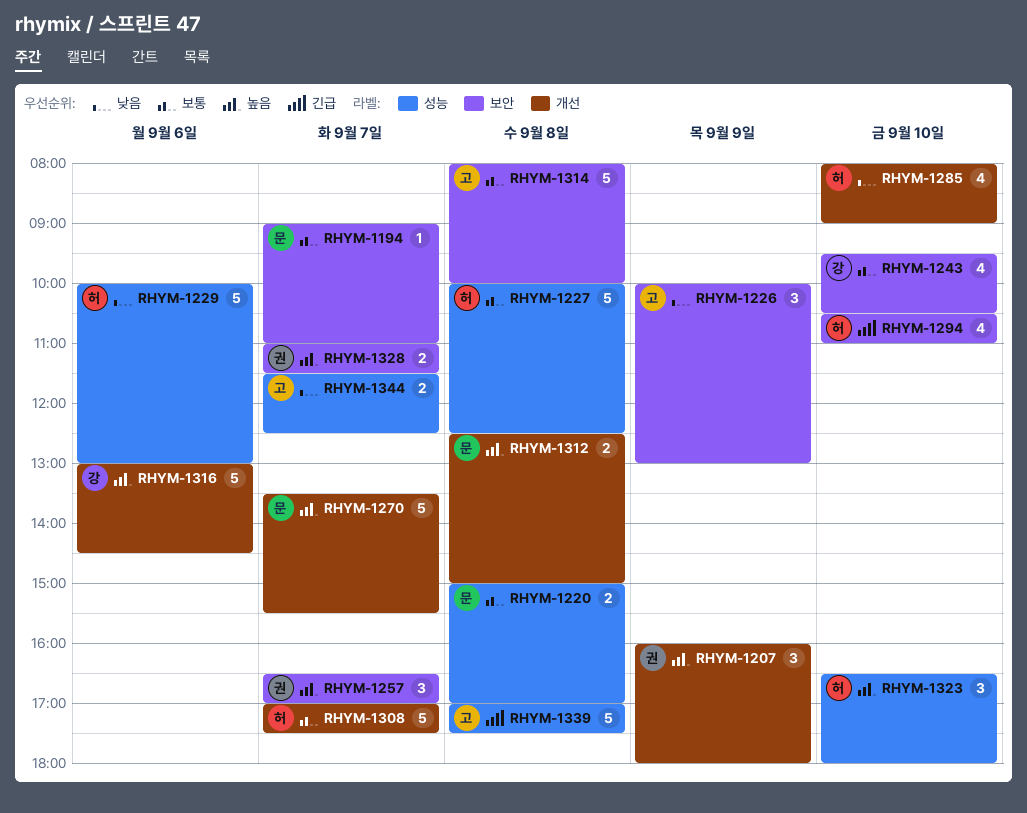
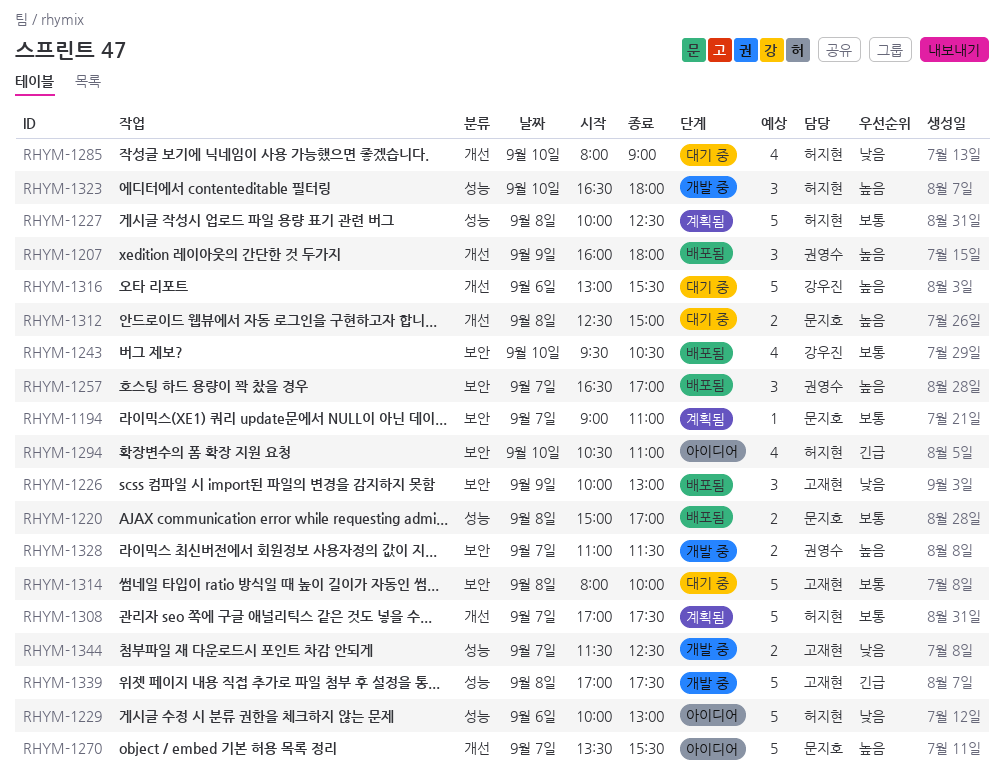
RHYM-1316, ends: 14:30 -> 15:30

